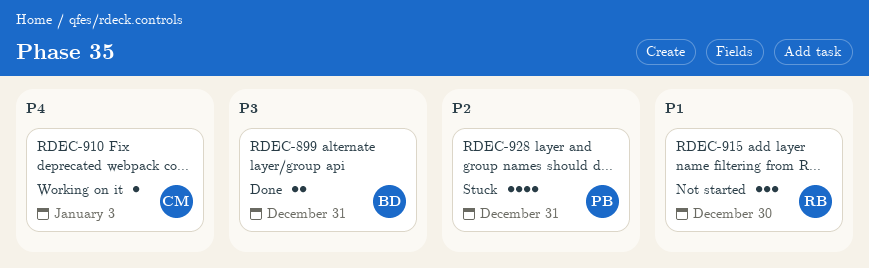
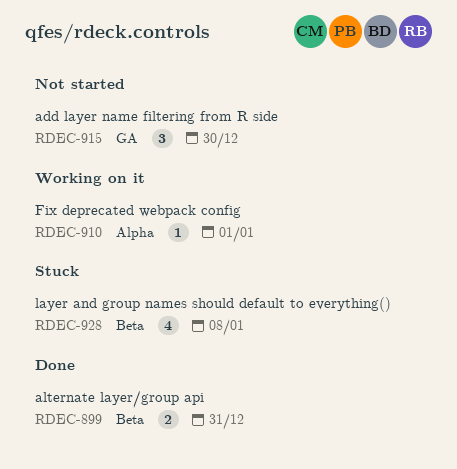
RDEC-910, due: Jan 3 -> Jan 1
RDEC-928, due: Dec 31 -> Jan 8

